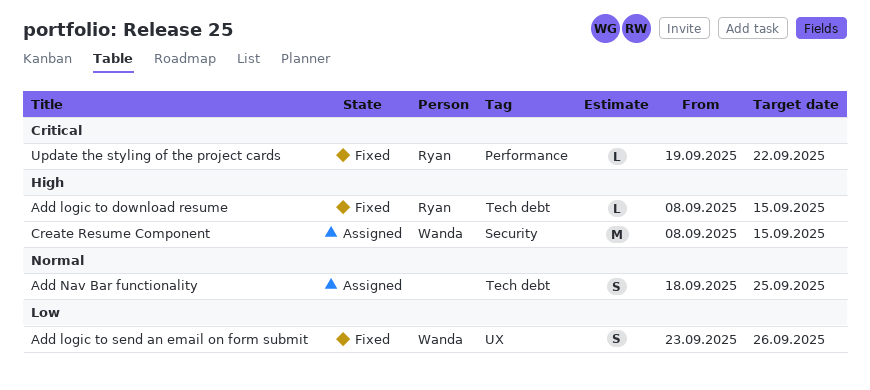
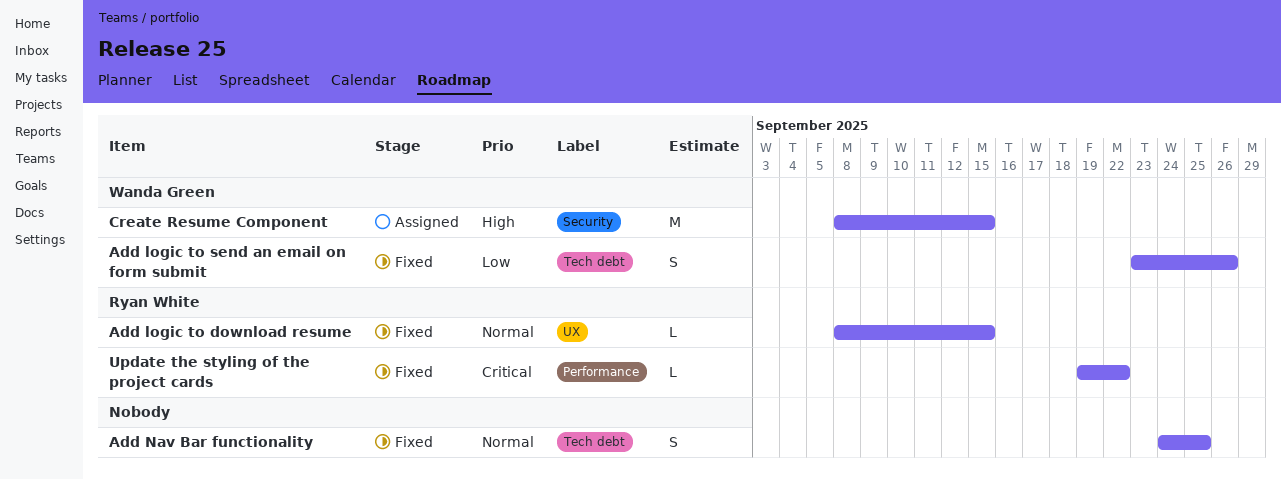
Add logic to download resume, priority: High -> Normal
Add logic to download resume, label: Tech debt -> UX
Add logic to send an email on form submit, label: UX -> Tech debt
Add Nav Bar functionality, status: Assigned -> Fixed
Add Nav Bar functionality, start: Sep 18 -> Sep 24

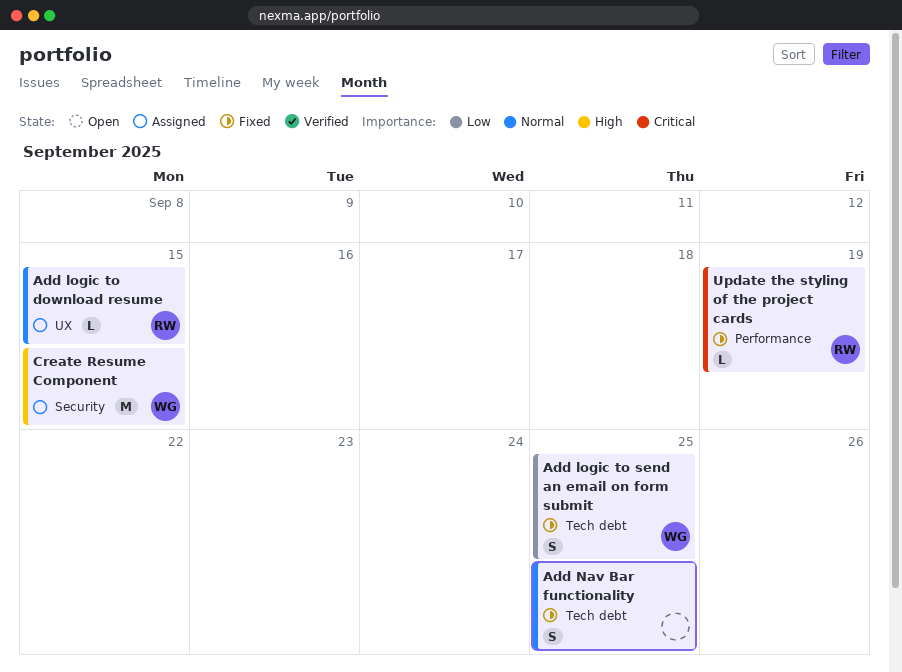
Add logic to download resume, status: Fixed -> Assigned
Add logic to send an email on form submit, due: Sep 26 -> Sep 25
Update the styling of the project cards, due: Sep 22 -> Sep 19

